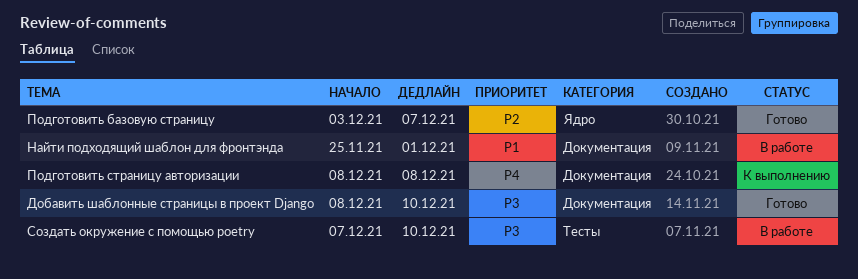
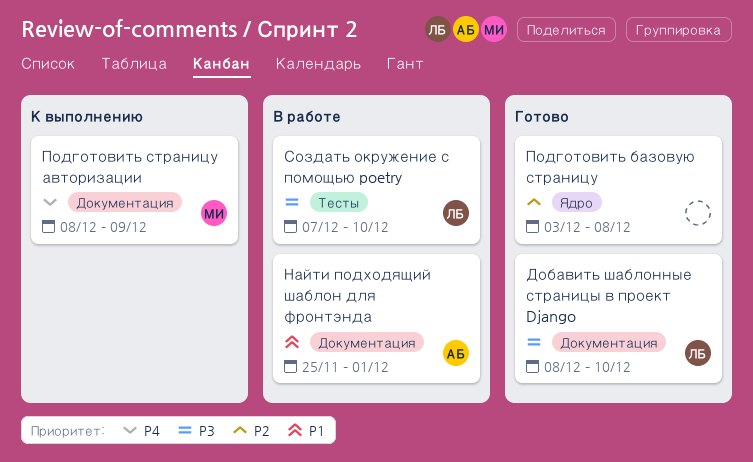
Подготовить базовую страницу, due: Dec 7 -> Dec 8
Подготовить страницу авторизации, due: Dec 8 -> Dec 9

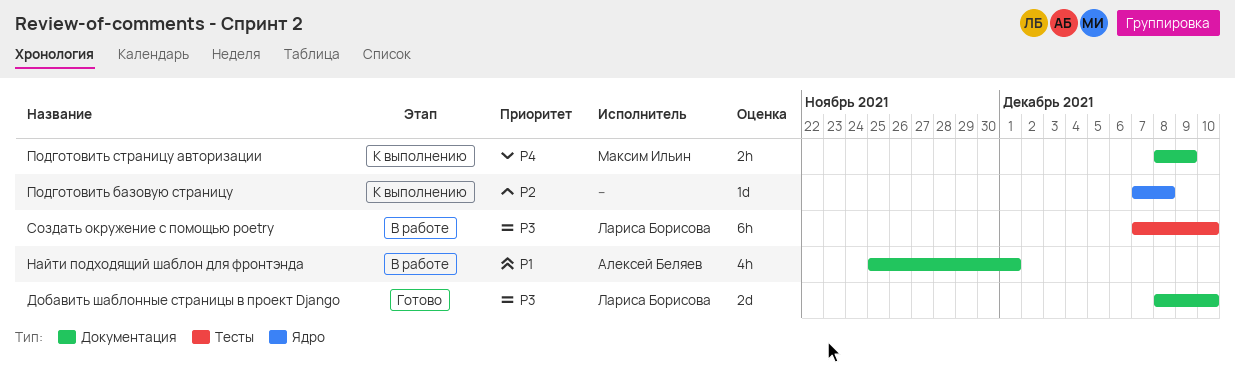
Подготовить базовую страницу, status: Готово -> К выполнению
Подготовить базовую страницу, start: Dec 3 -> Dec 7

